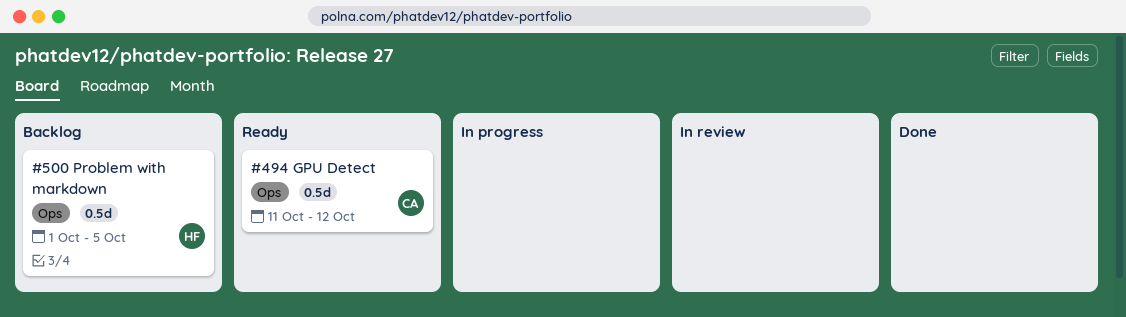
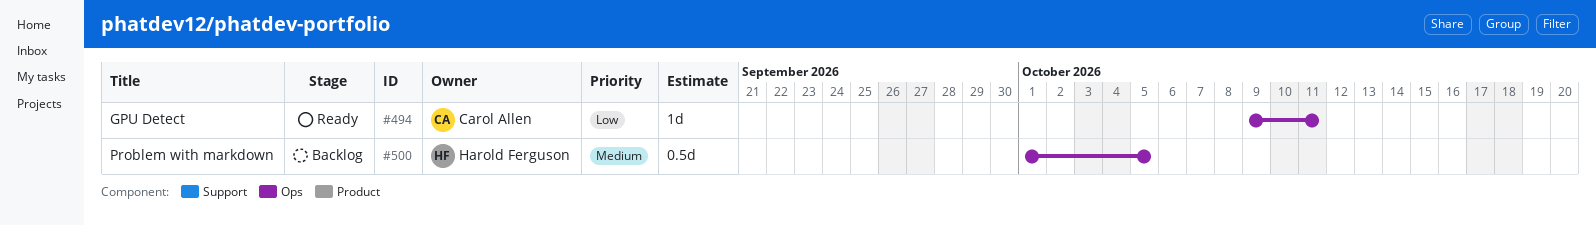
#494, estimate: 0.5d -> 1d
#494, start: Oct 11 -> Oct 9
#494, due: Oct 12 -> Oct 11

